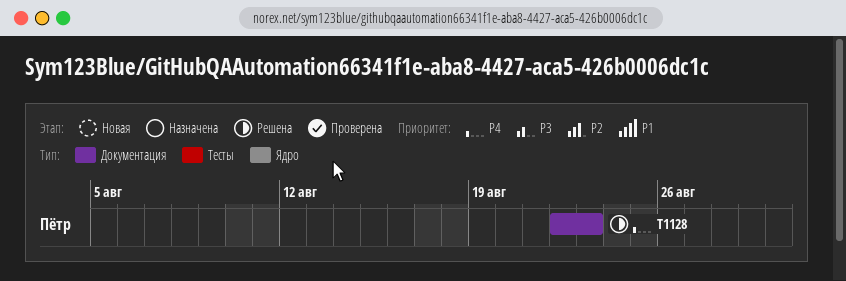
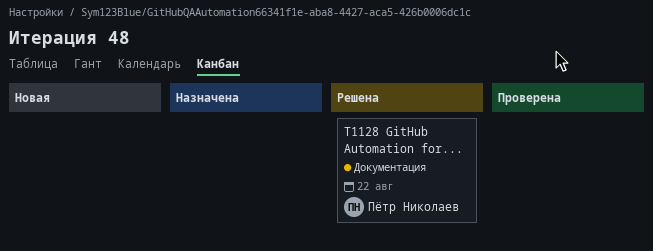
T1128, due: Aug 23 -> Aug 22

